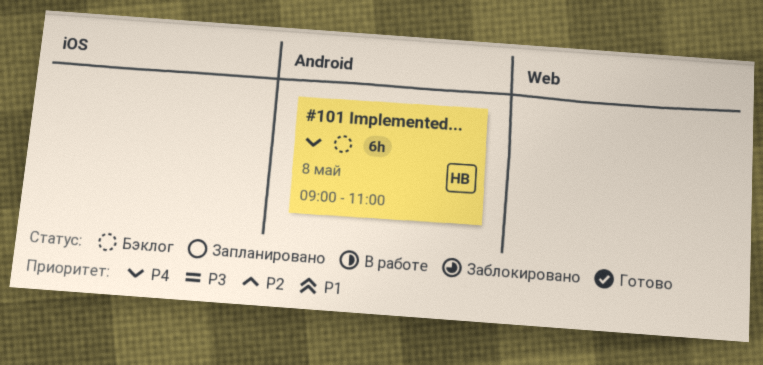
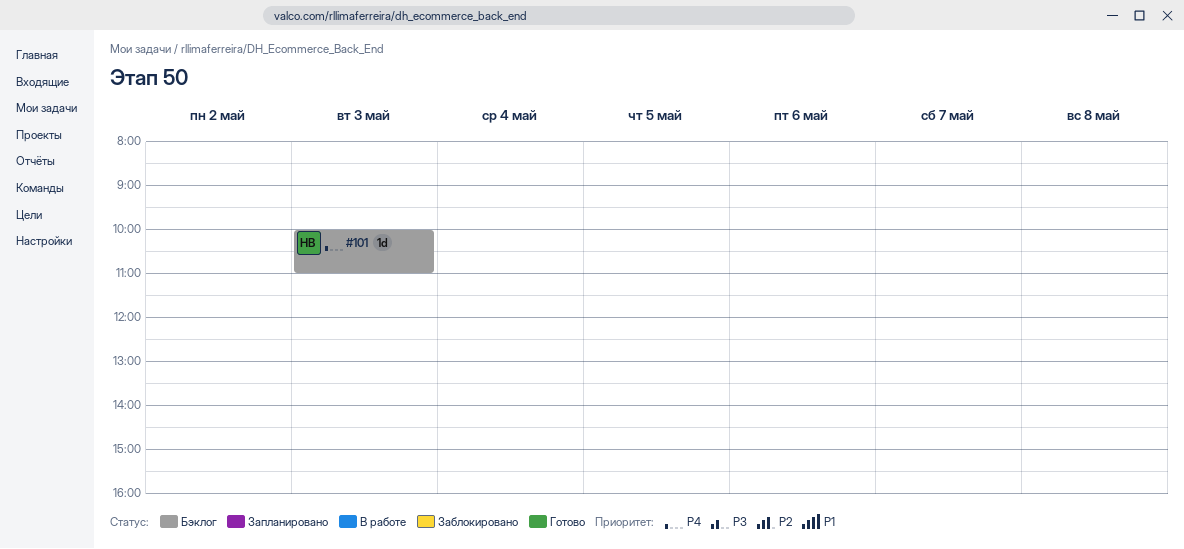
#101, estimate: 6h -> 1d
#101, day: May 8 -> May 3
#101, begins: 09:00 -> 10:00

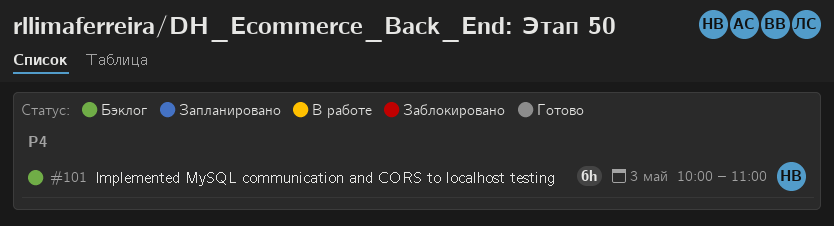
#101, estimate: 1d -> 6h

